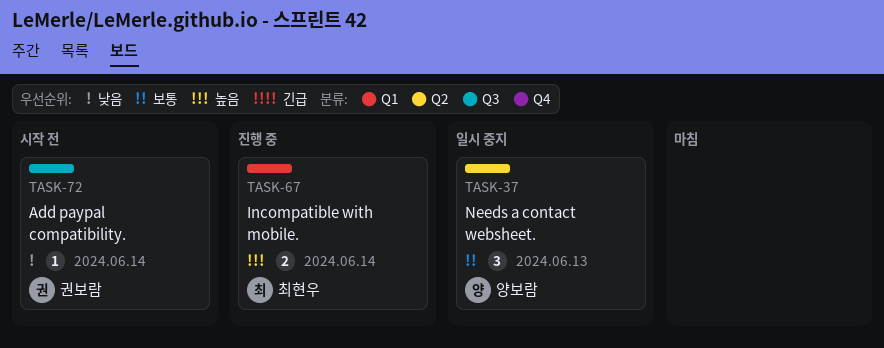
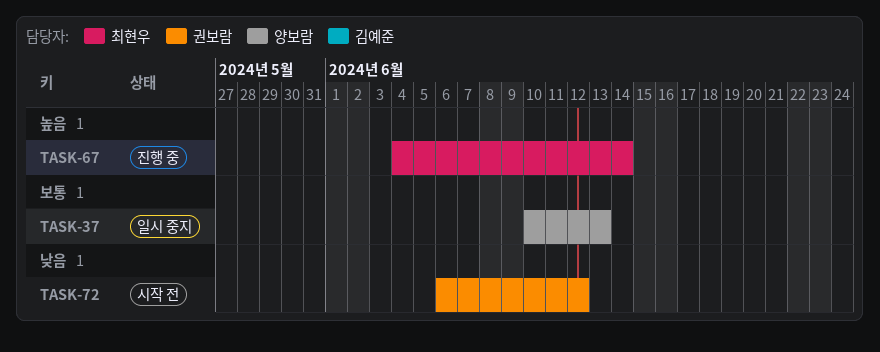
TASK-72, due: Jun 14 -> Jun 12

